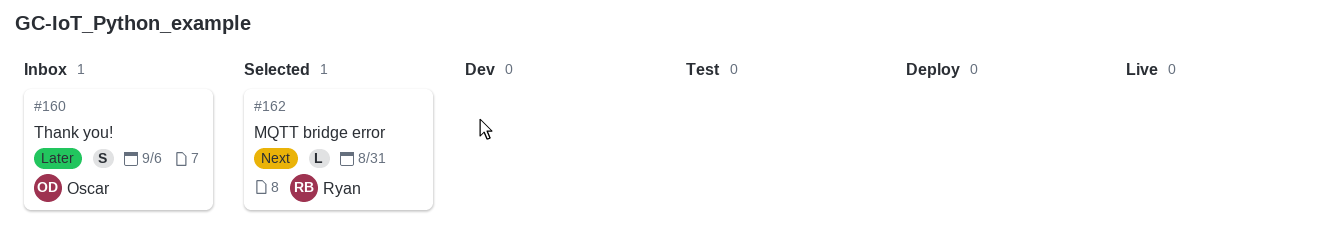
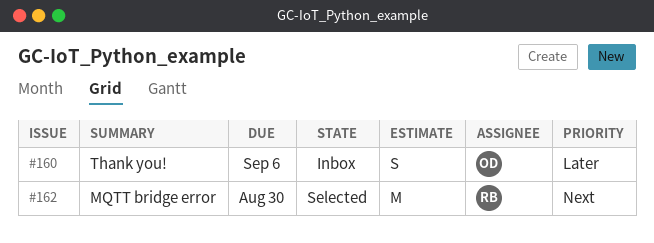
#162, estimate: L -> M
#162, due: Aug 31 -> Aug 30

